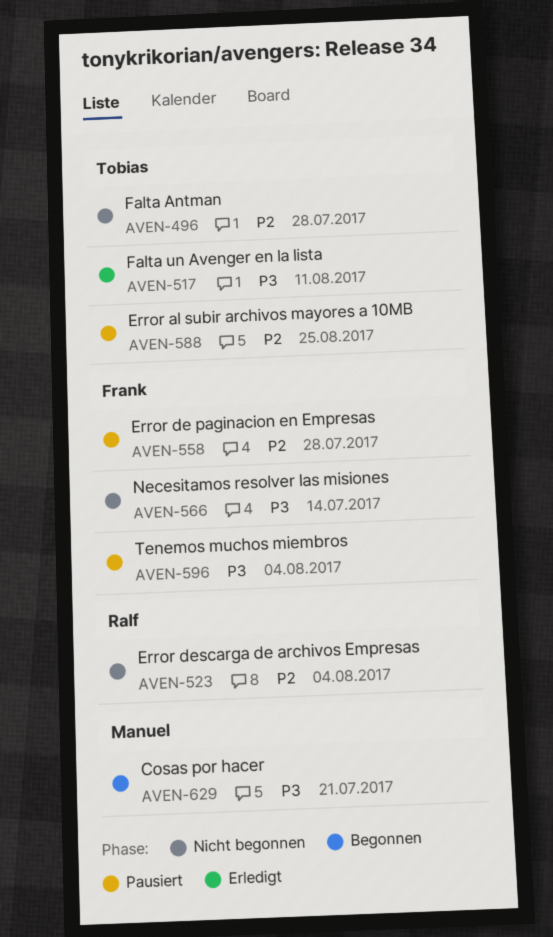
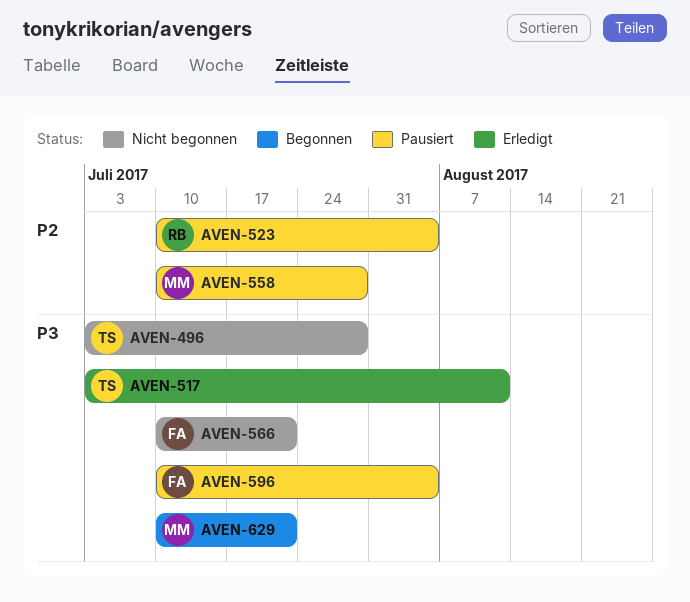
AVEN-496, priority: P2 -> P3
AVEN-523, status: Nicht begonnen -> Pausiert
AVEN-558, owner: Frank -> Manuel
AVEN-566, due: Jul 14 -> Jul 21
AVEN-588: present -> none

